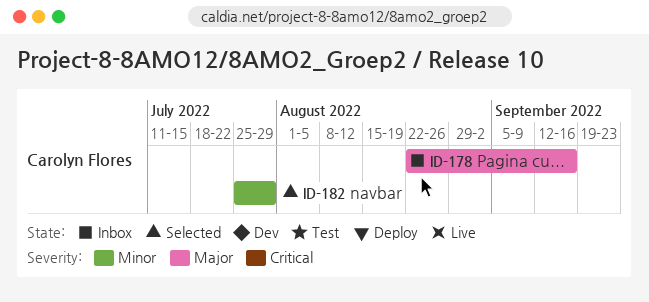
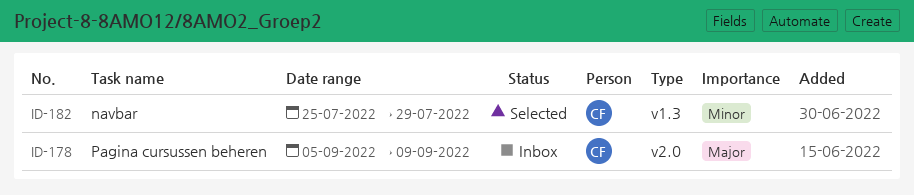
ID-178, start: Aug 22 -> Sep 5
ID-178, due: Sep 16 -> Sep 9

